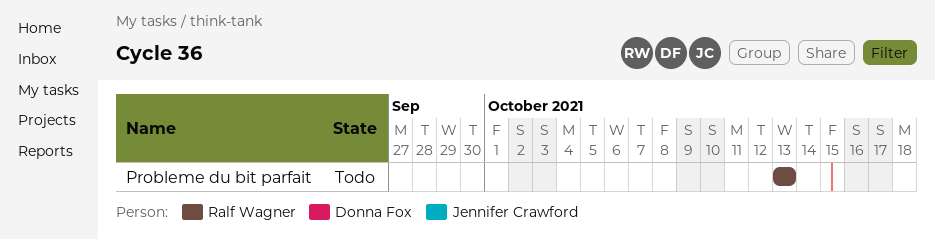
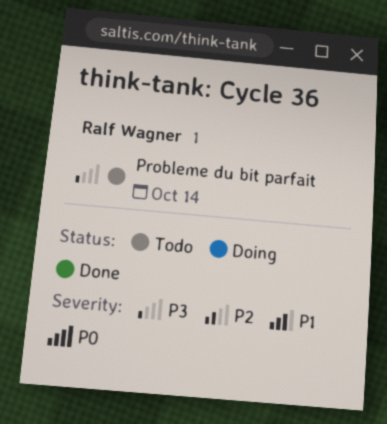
Probleme du bit parfait, due: Oct 13 -> Oct 14

